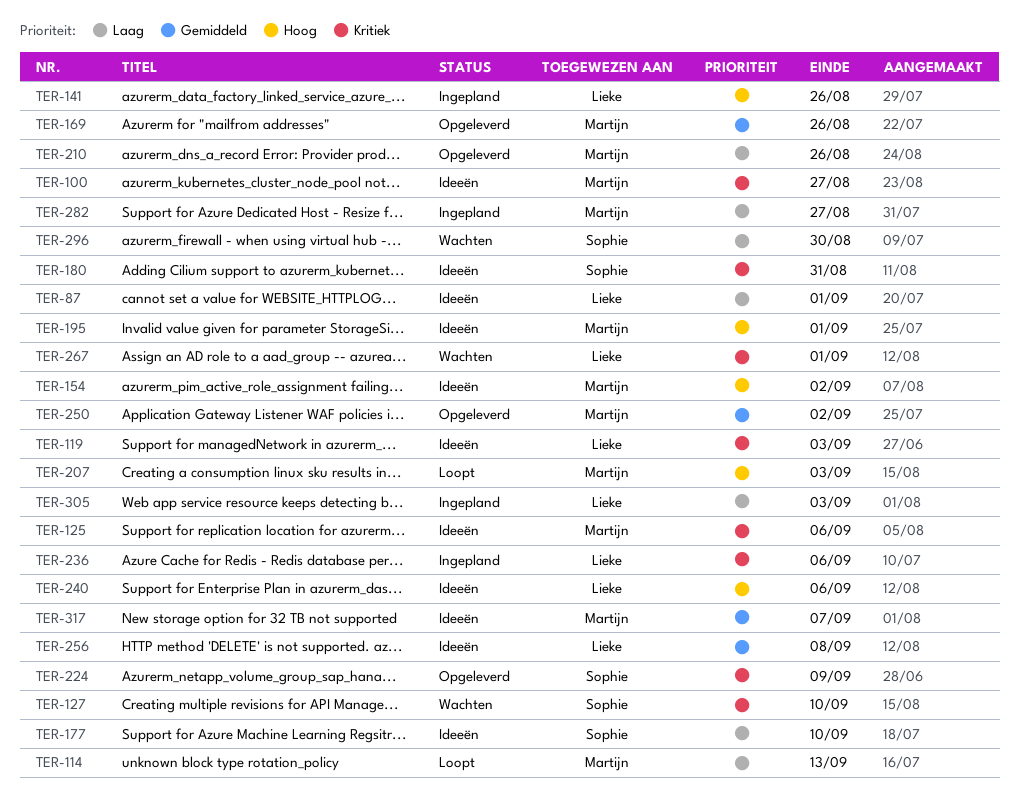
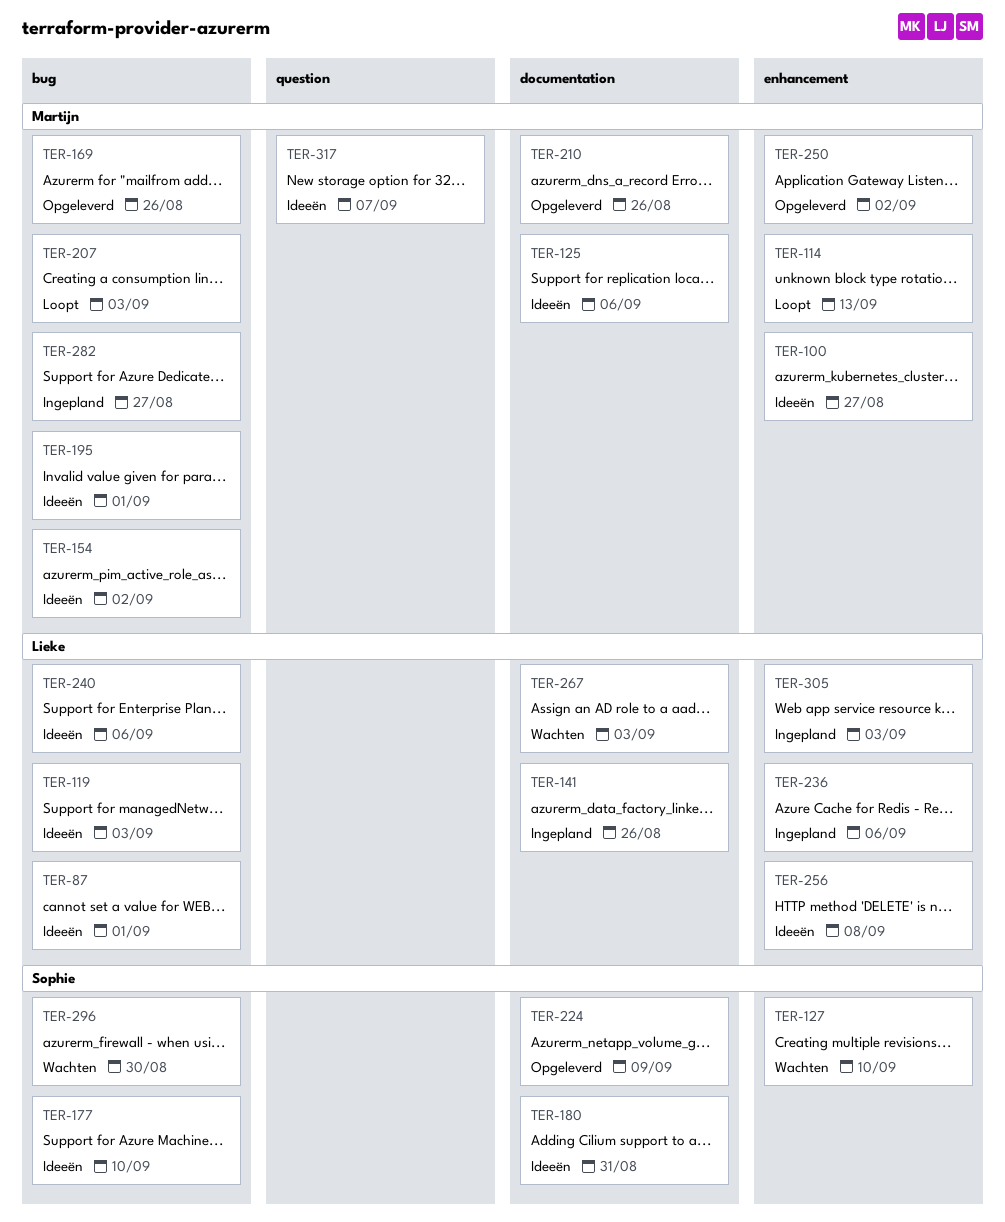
TER-267, due: Sep 1 -> Sep 3

